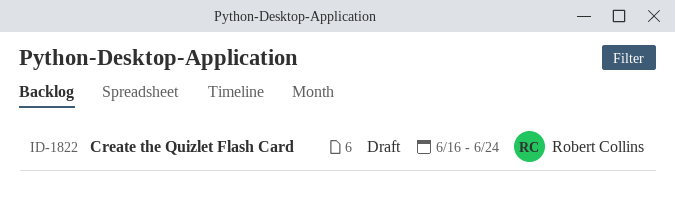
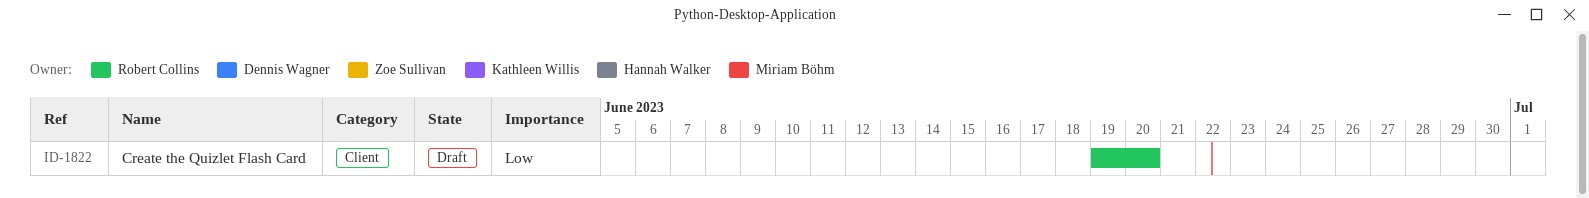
ID-1822, start: Jun 16 -> Jun 19
ID-1822, due: Jun 24 -> Jun 20

